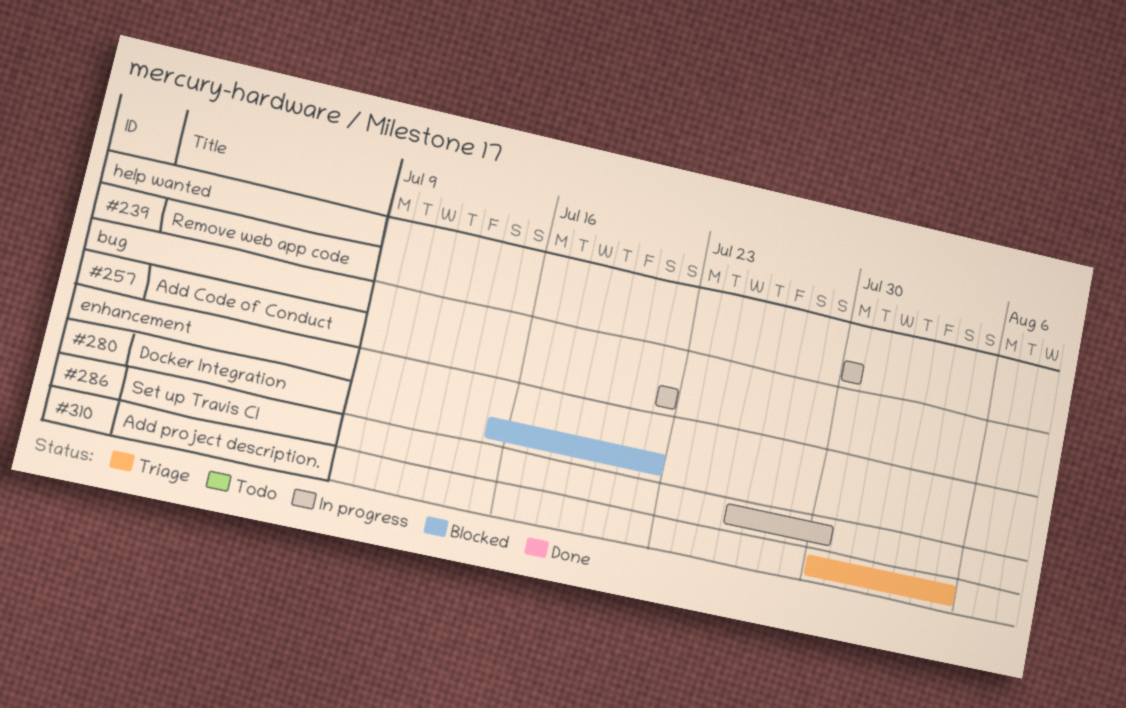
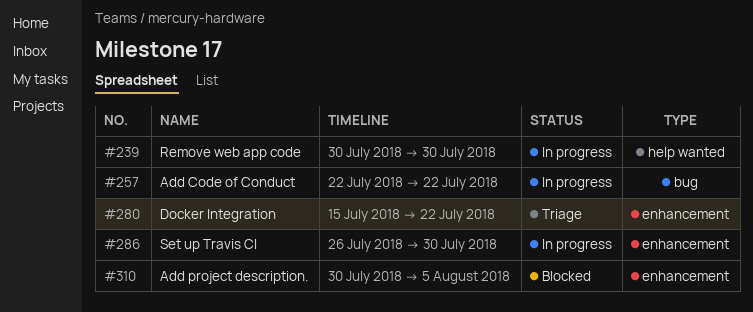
#280, status: Blocked -> Triage
#310, status: Triage -> Blocked

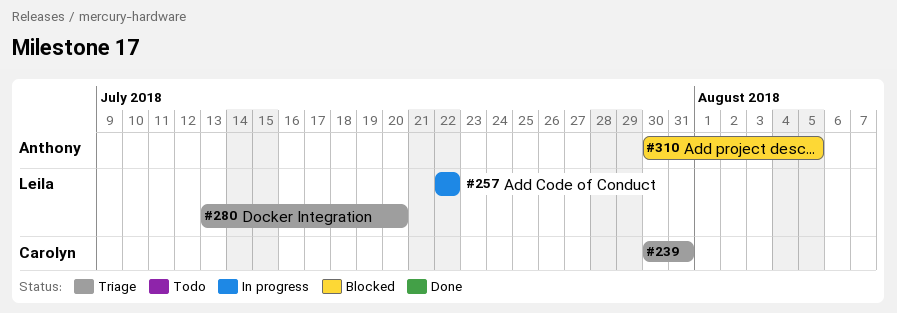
#239, status: In progress -> Triage
#239, due: Jul 30 -> Jul 31
#280, start: Jul 15 -> Jul 13
#280, due: Jul 22 -> Jul 20
#286: present -> none

